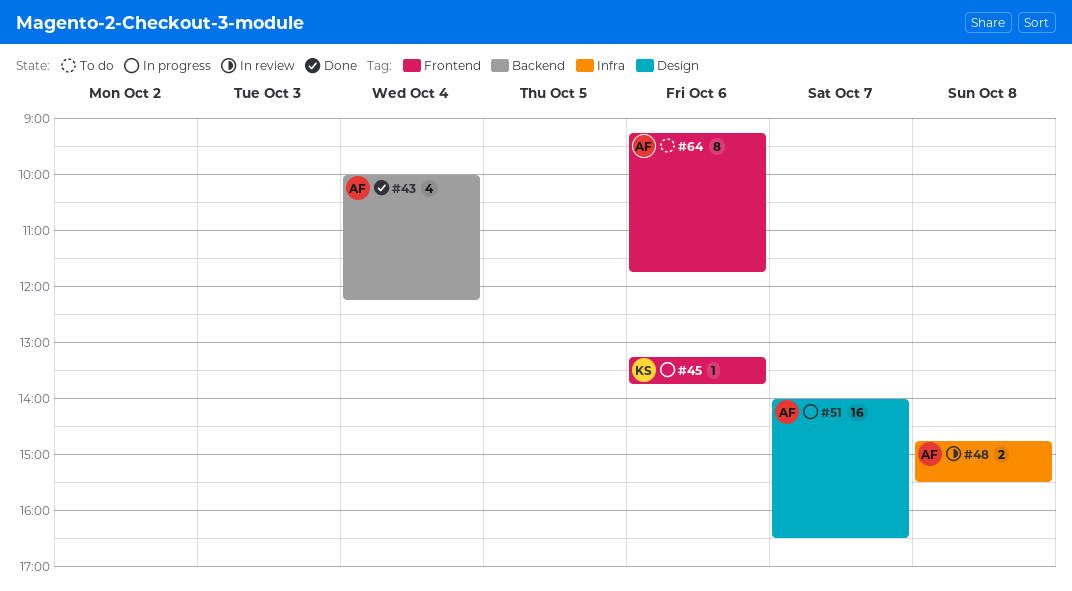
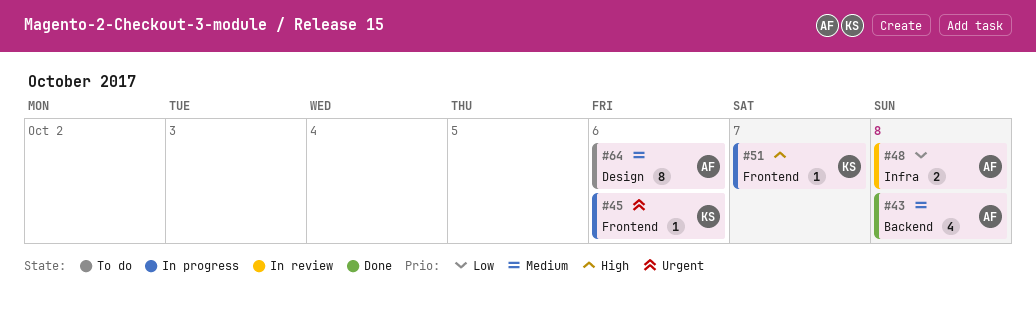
#43, day: Oct 4 -> Oct 8
#51, owner: AF -> KS
#51, label: Design -> Frontend
#51, estimate: 16 -> 1
#64, label: Frontend -> Design

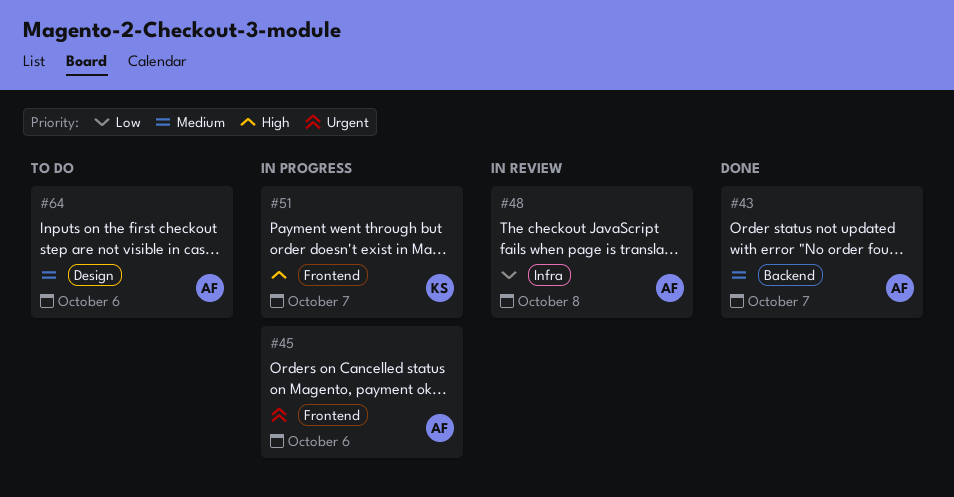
#43, day: Oct 8 -> Oct 7
#45, owner: KS -> AF

